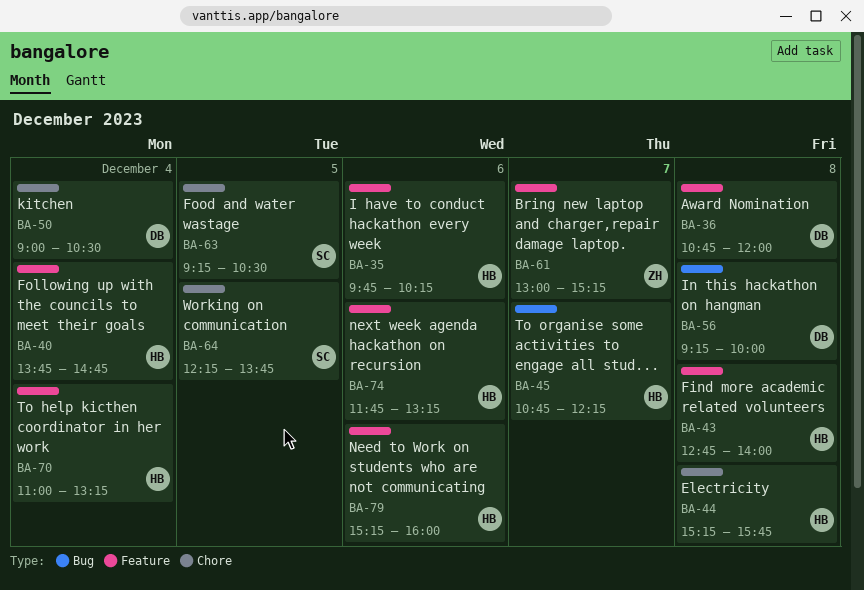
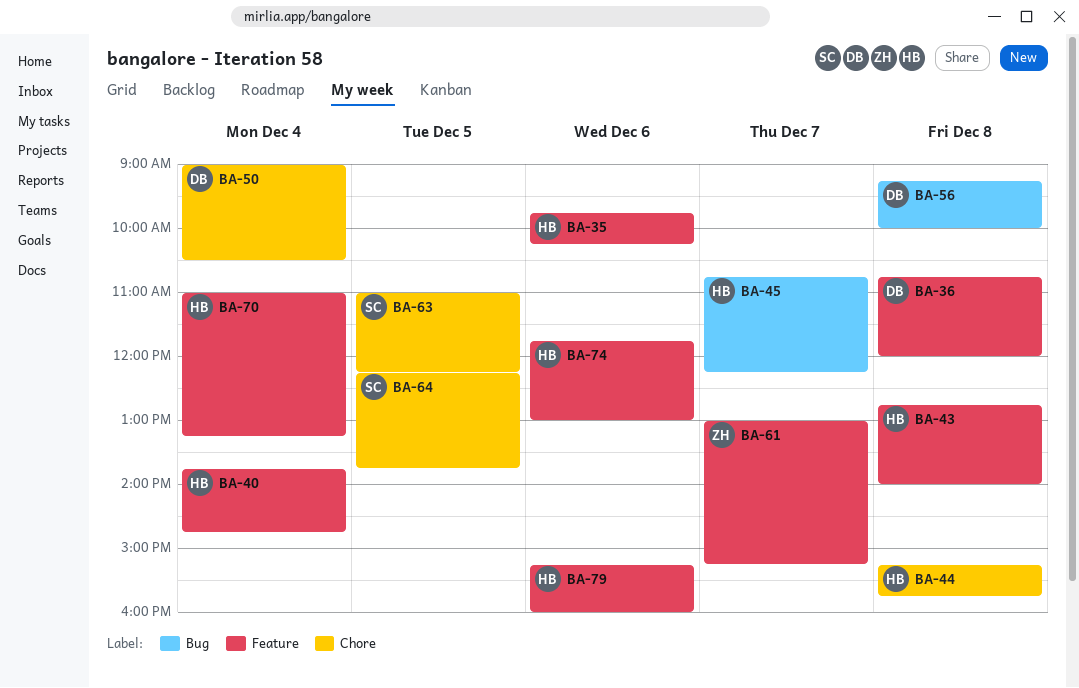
BA-63, begins: 09:15 -> 11:00
BA-63, ends: 10:30 -> 12:15
BA-74, ends: 13:15 -> 13:00

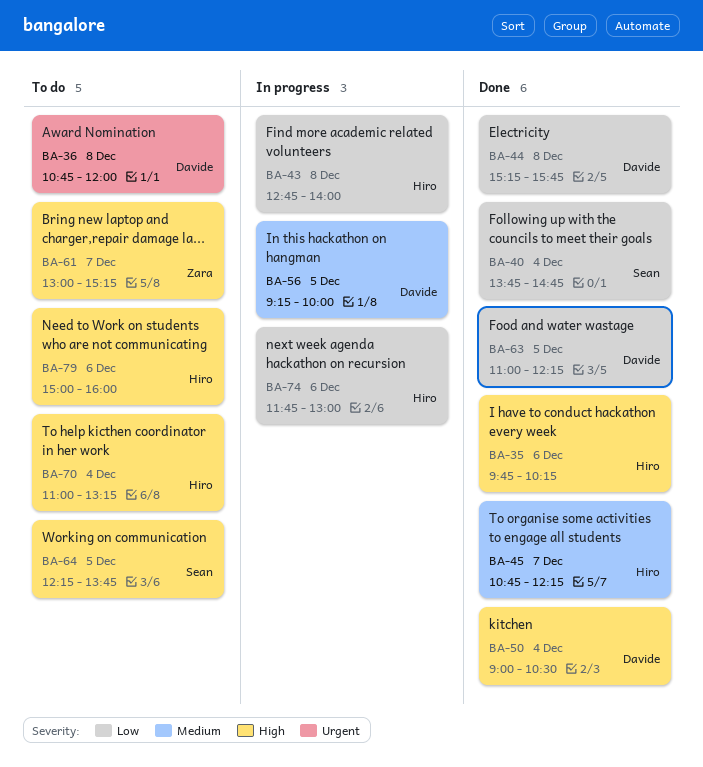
BA-40, owner: Hiro -> Sean
BA-44, owner: Hiro -> Davide
BA-56, day: Dec 8 -> Dec 5
BA-63, owner: Sean -> Davide
BA-79, begins: 15:15 -> 15:00

